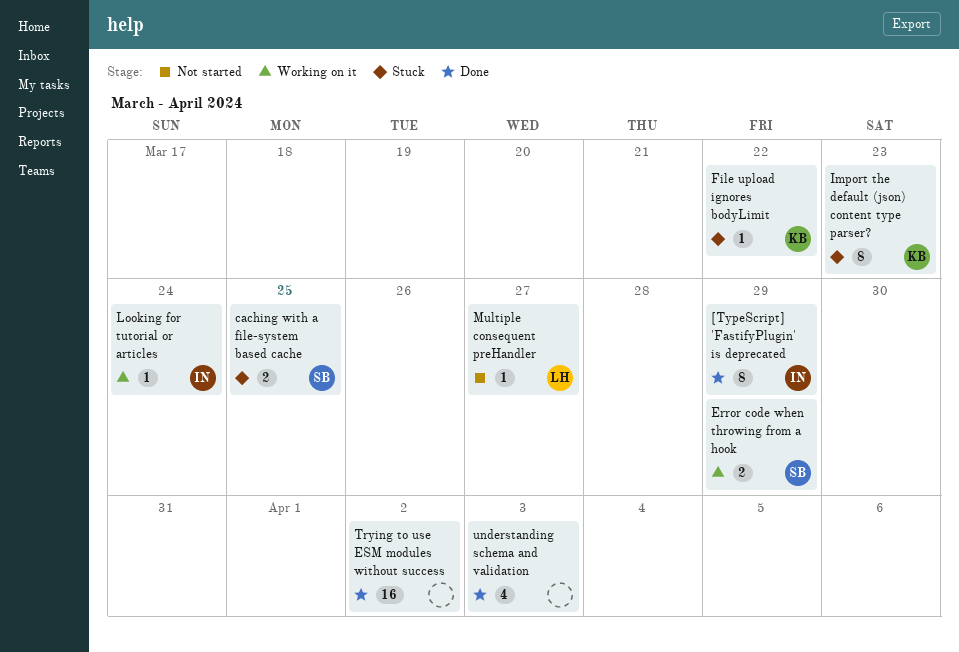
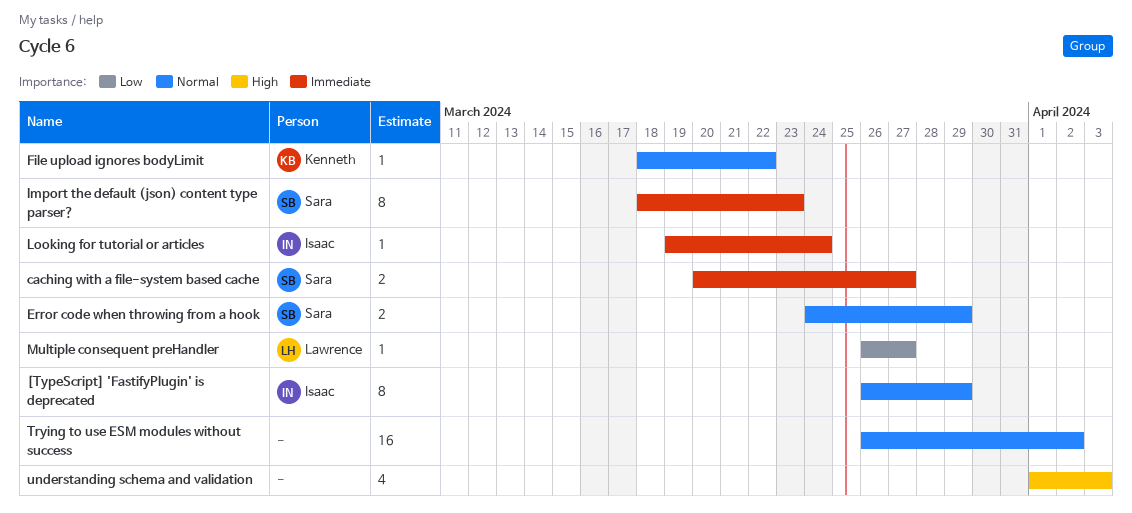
caching with a file-system based cache, due: Mar 25 -> Mar 27
Import the default (json) content type parser?, owner: Kenneth -> Sara

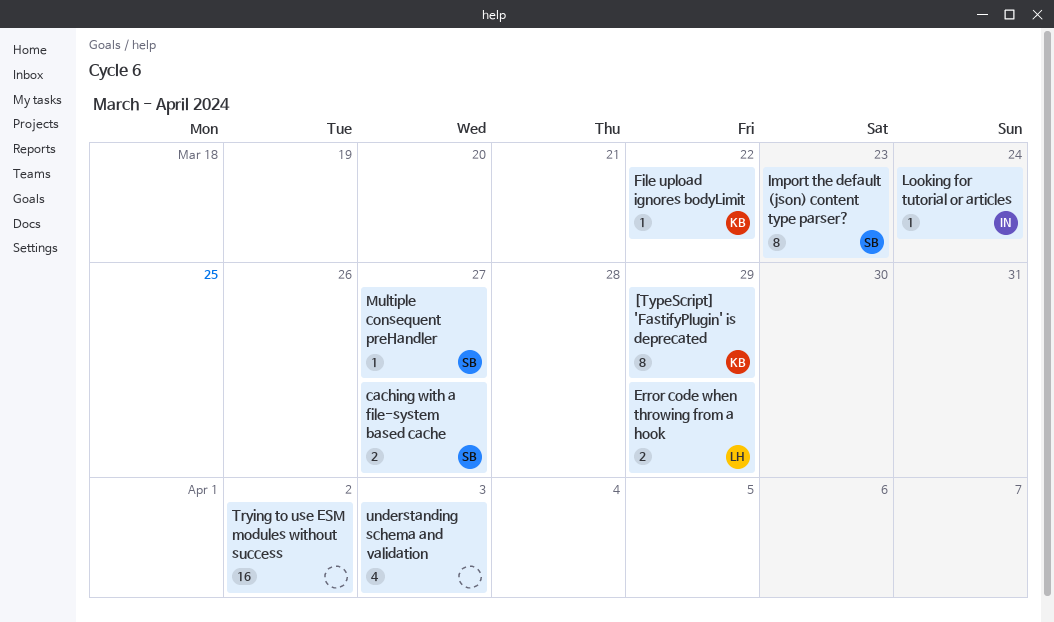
[TypeScript] 'FastifyPlugin' is deprecated, owner: Isaac -> Kenneth
Error code when throwing from a hook, owner: Sara -> Lawrence
Multiple consequent preHandler, owner: Lawrence -> Sara

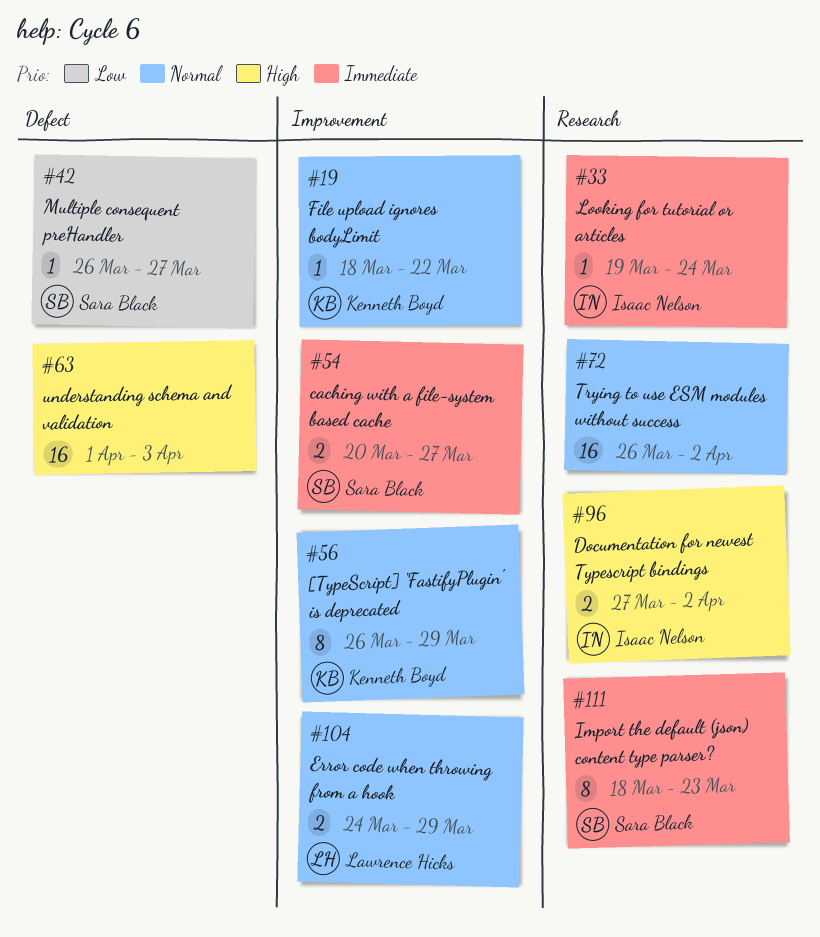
Documentation for newest Typescript bindings: none -> present
understanding schema and validation, estimate: 4 -> 16

